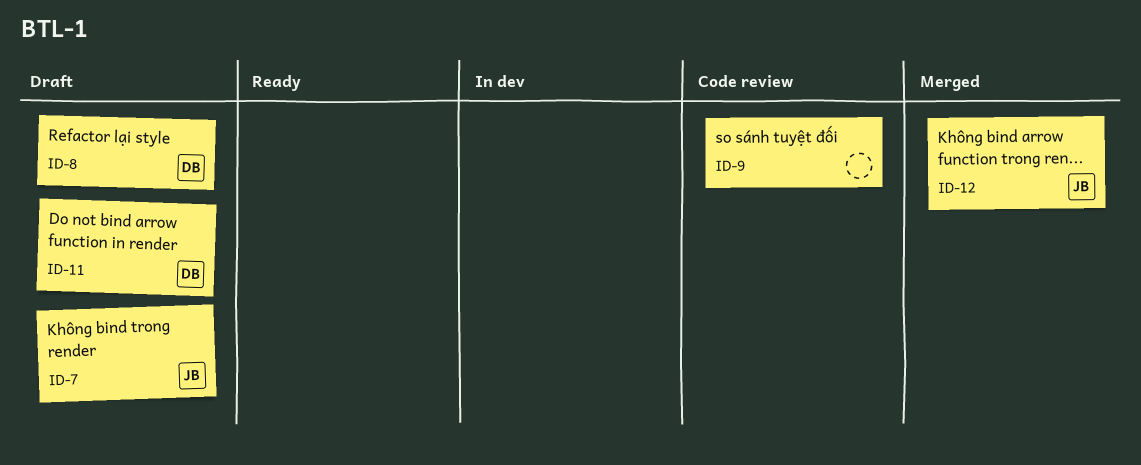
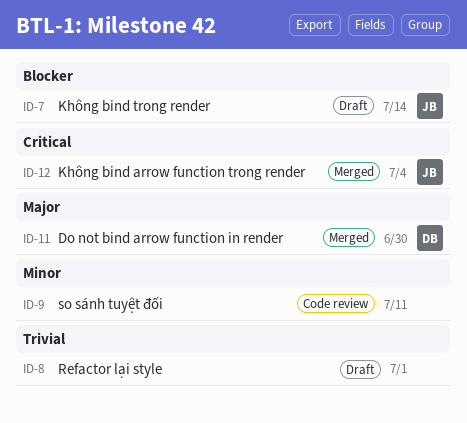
ID-8, owner: DB -> none
ID-11, status: Draft -> Merged

